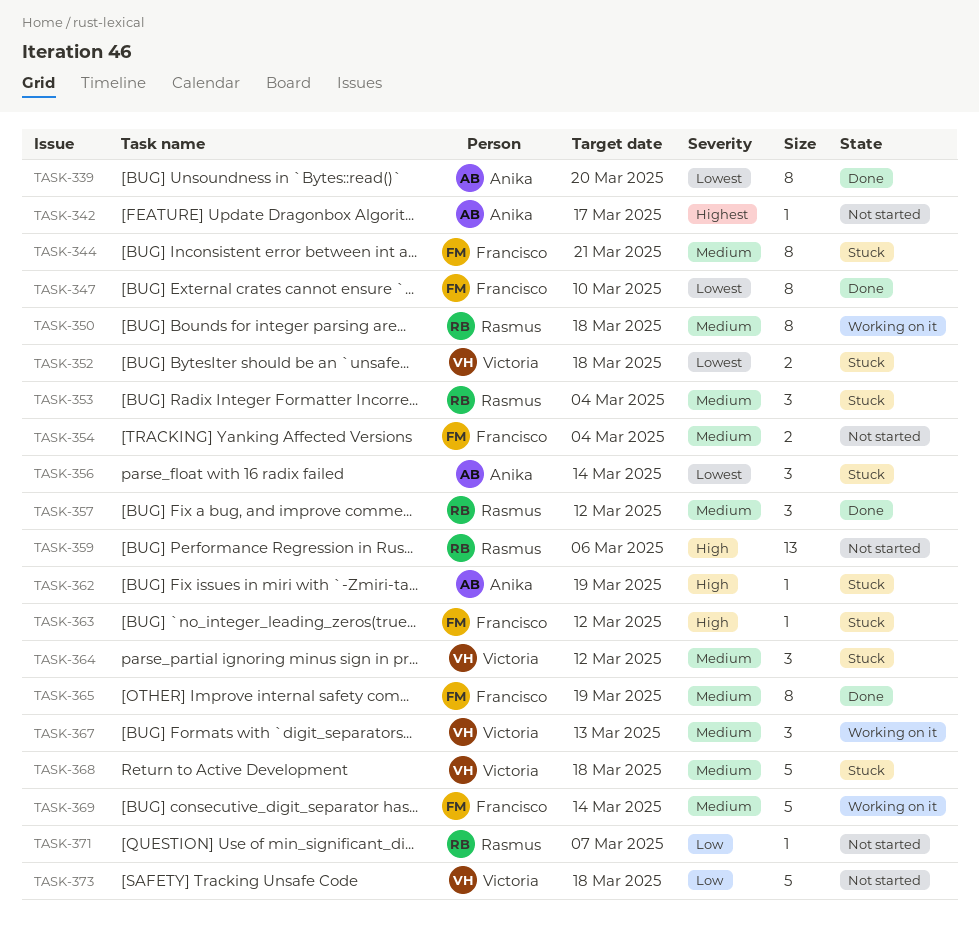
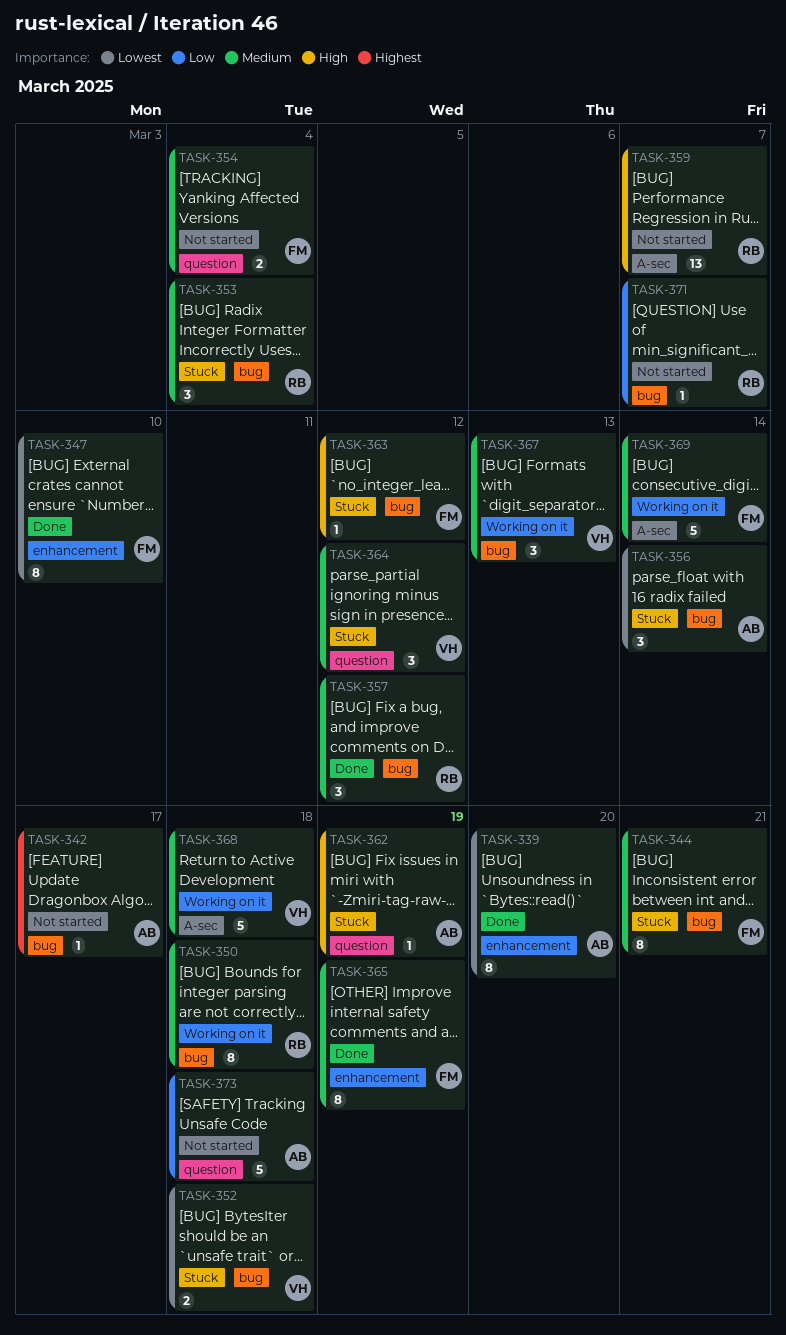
TASK-359, due: Mar 6 -> Mar 7
TASK-368, status: Stuck -> Working on it
TASK-373, owner: Victoria -> Anika

